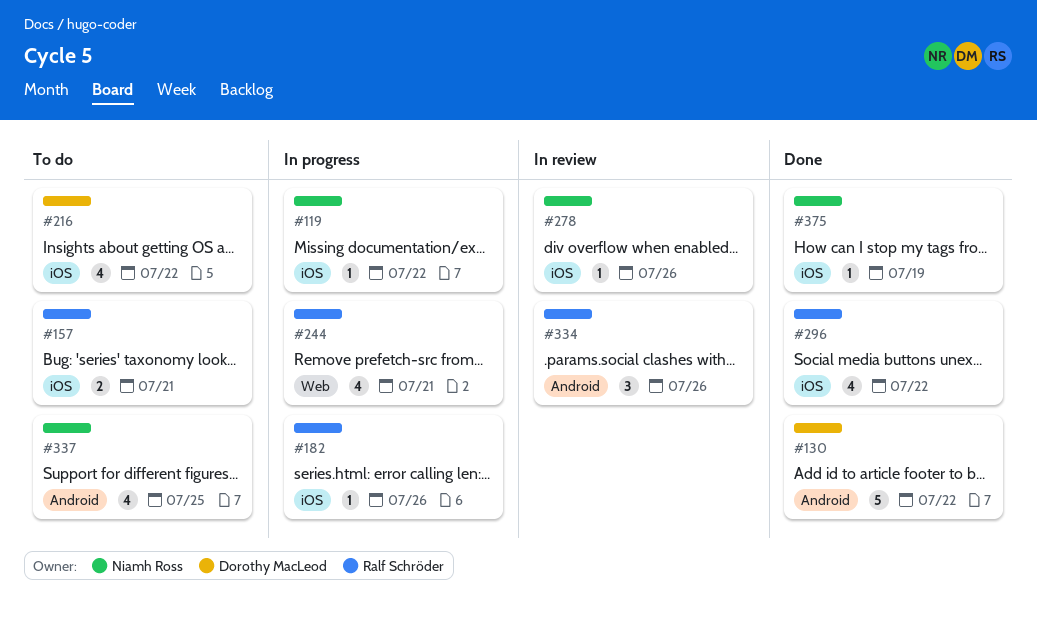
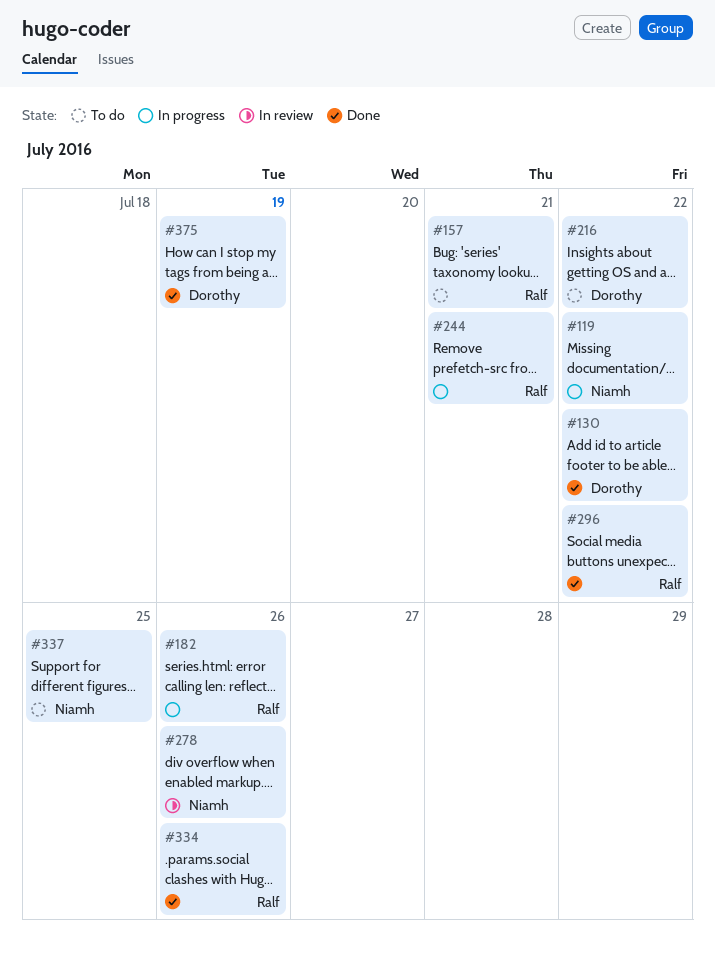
#334, status: In review -> Done
#375, owner: Niamh Ross -> Dorothy MacLeod

